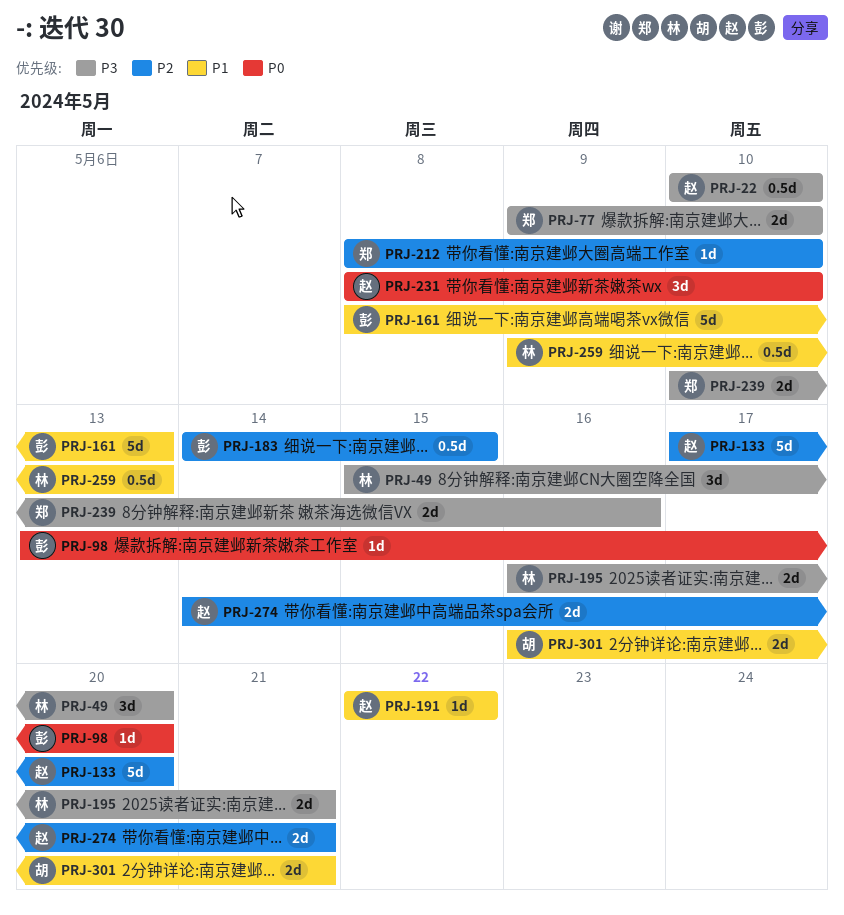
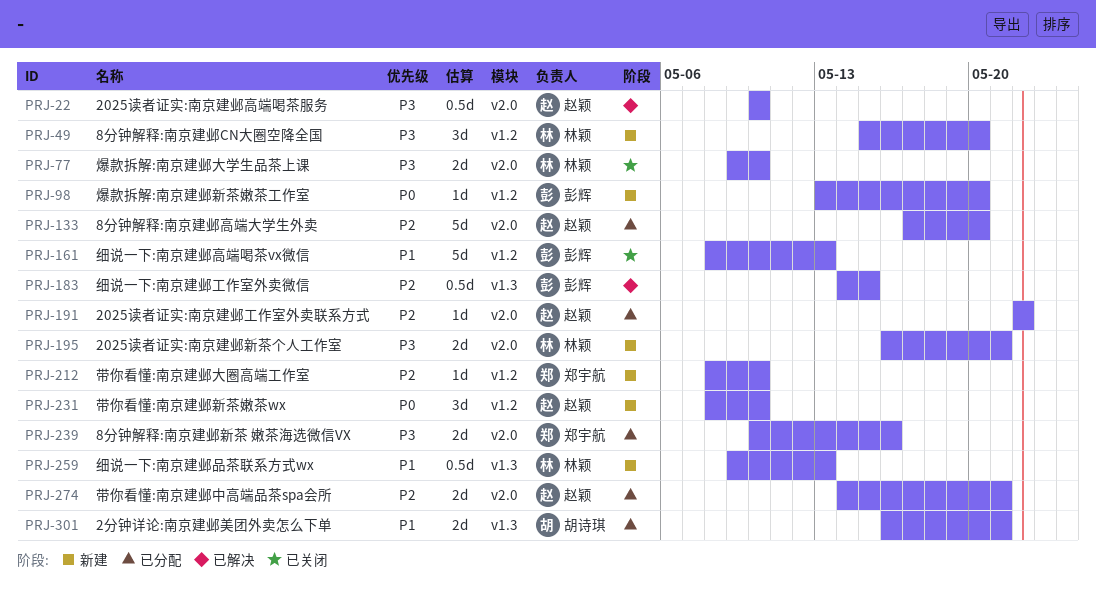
PRJ-77, owner: 郑宇航 -> 林颖
PRJ-191, priority: P1 -> P2

